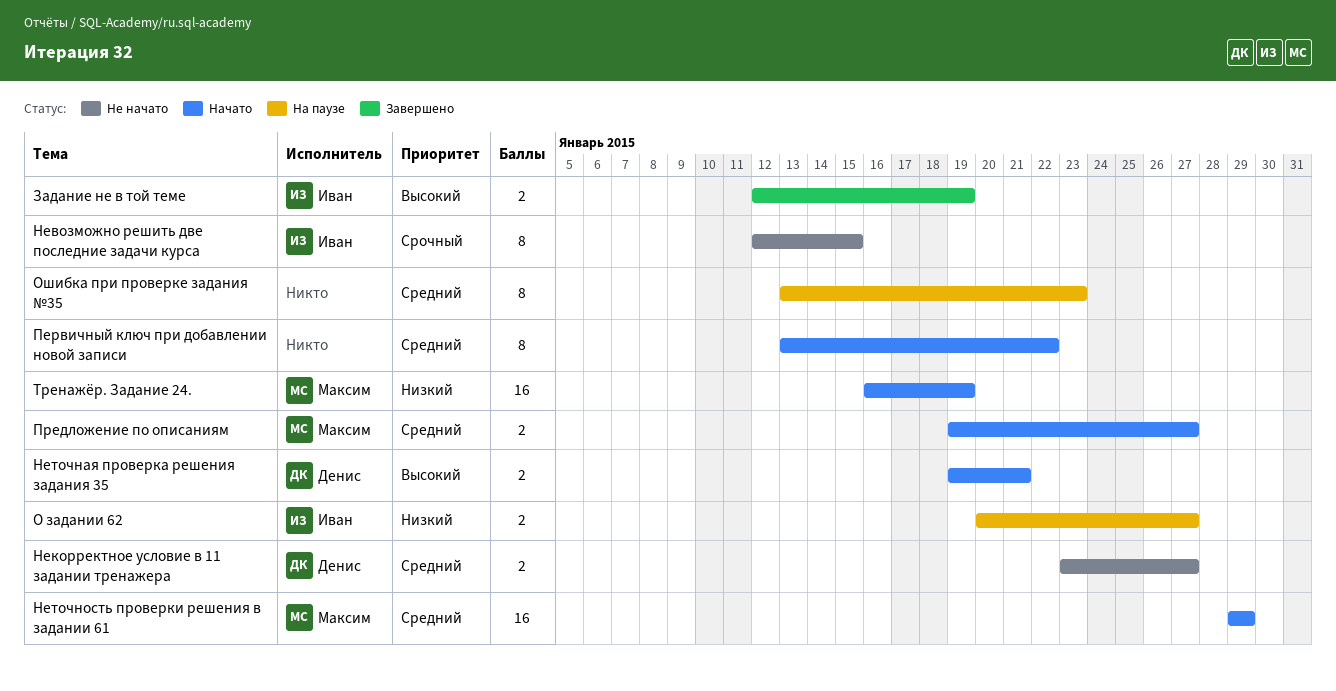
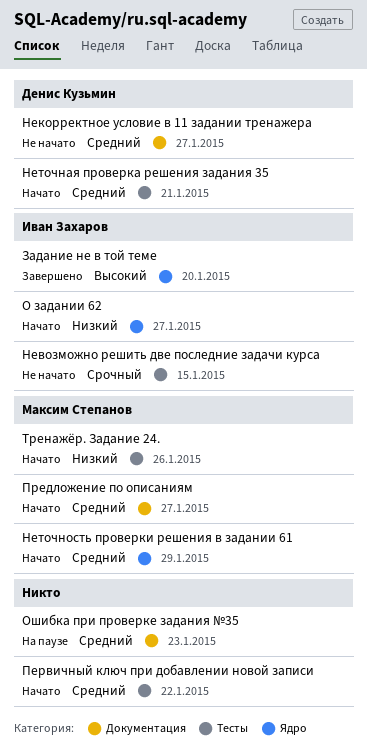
Задание не в той теме, due: Jan 19 -> Jan 20
Неточная проверка решения задания 35, priority: Высокий -> Средний
О задании 62, status: На паузе -> Начато
Тренажёр. Задание 24., due: Jan 19 -> Jan 26

